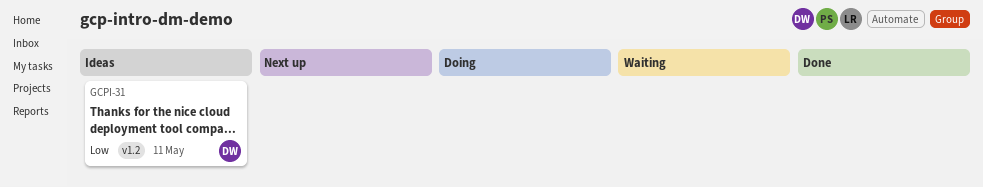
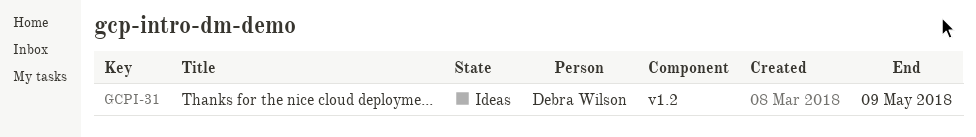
GCPI-31, due: May 11 -> May 9

